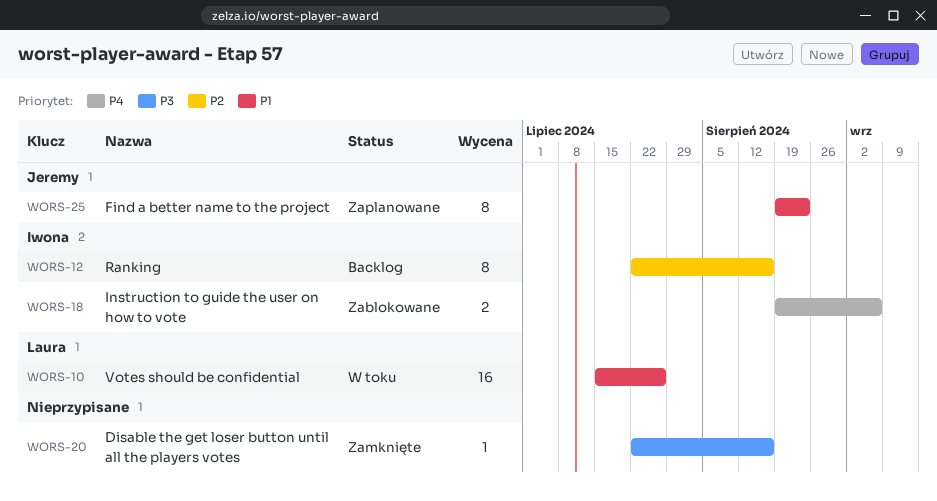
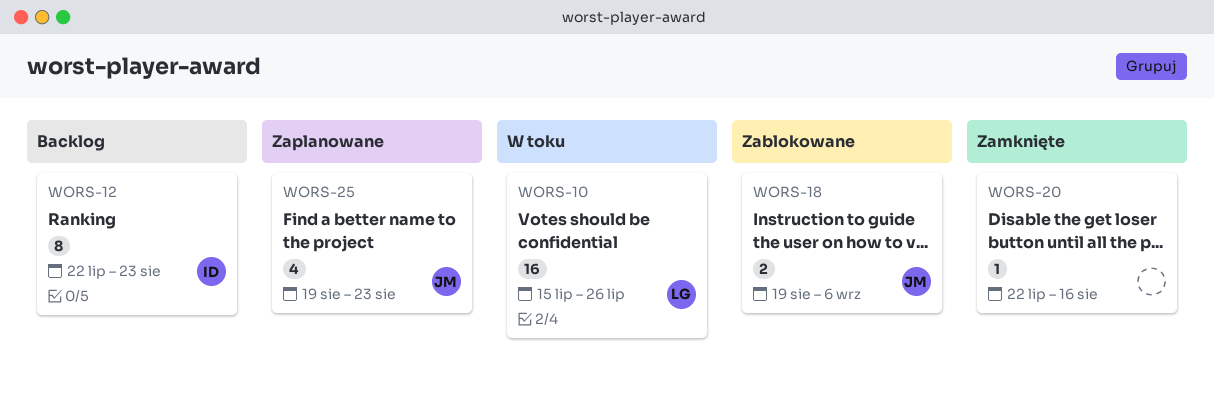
WORS-12, due: Aug 16 -> Aug 23
WORS-18, owner: Iwona -> Jeremy
WORS-25, estimate: 8 -> 4

